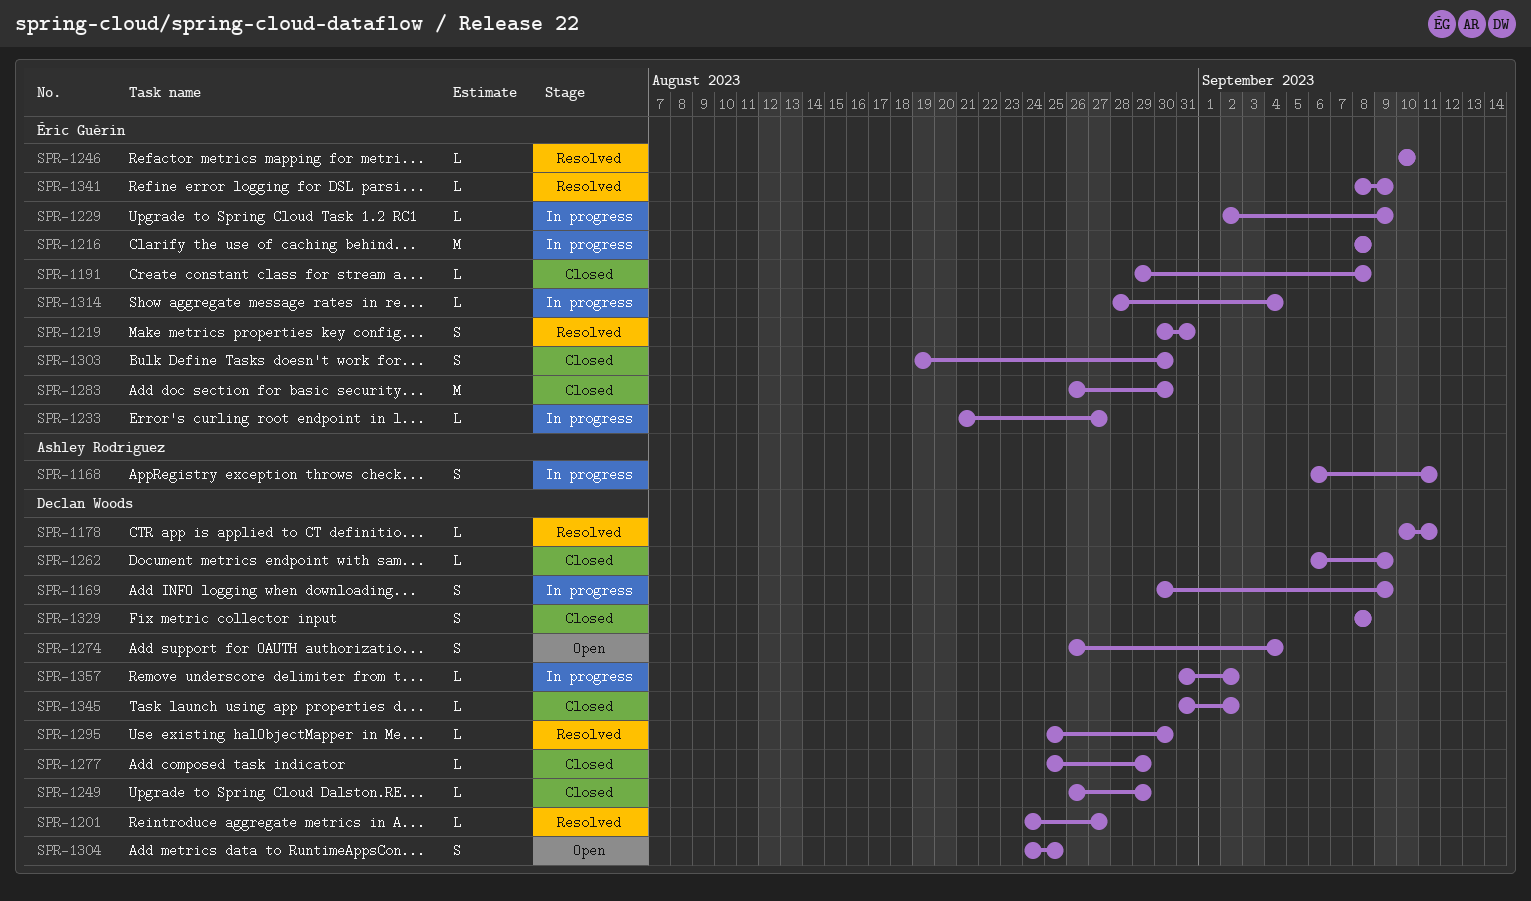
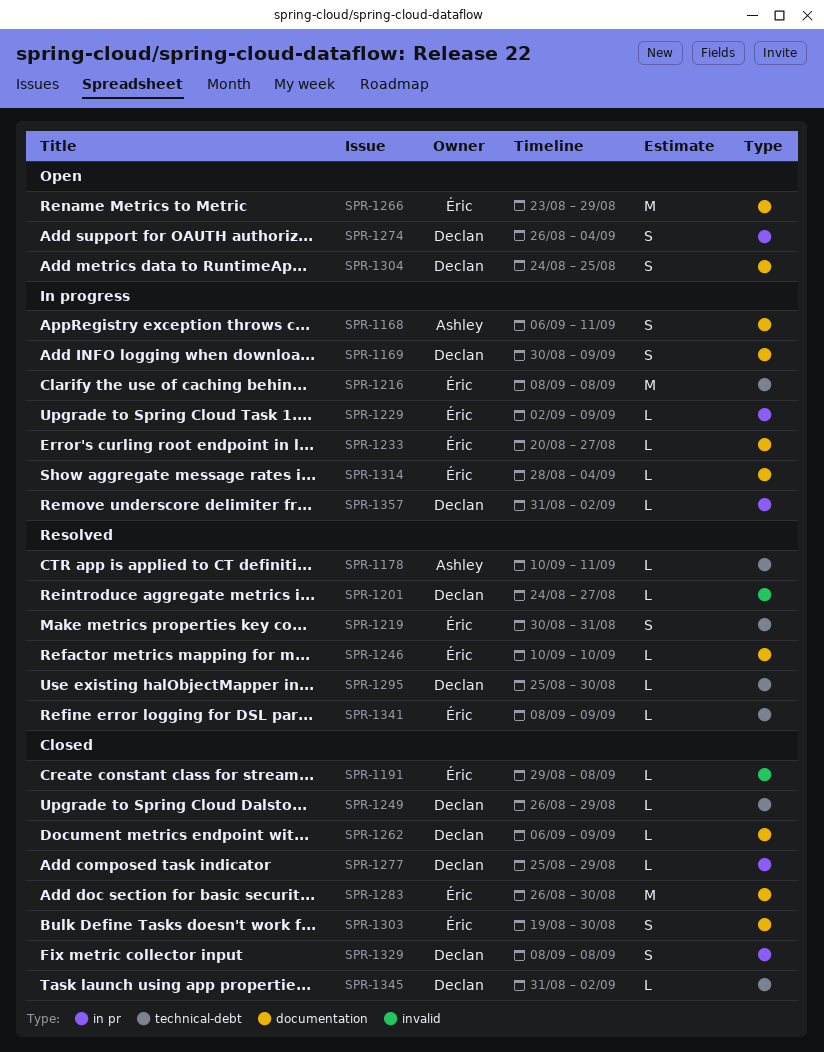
SPR-1178, owner: Declan Woods -> Ashley Rodriguez
SPR-1233, start: Aug 21 -> Aug 20
SPR-1266: none -> present

